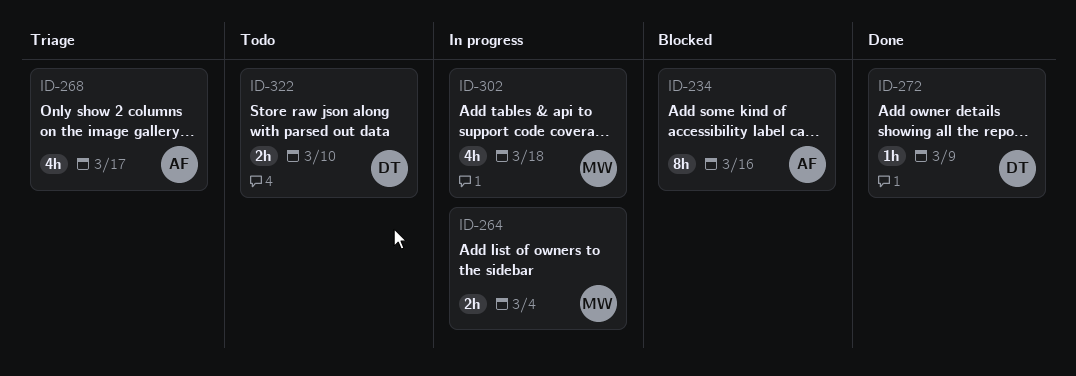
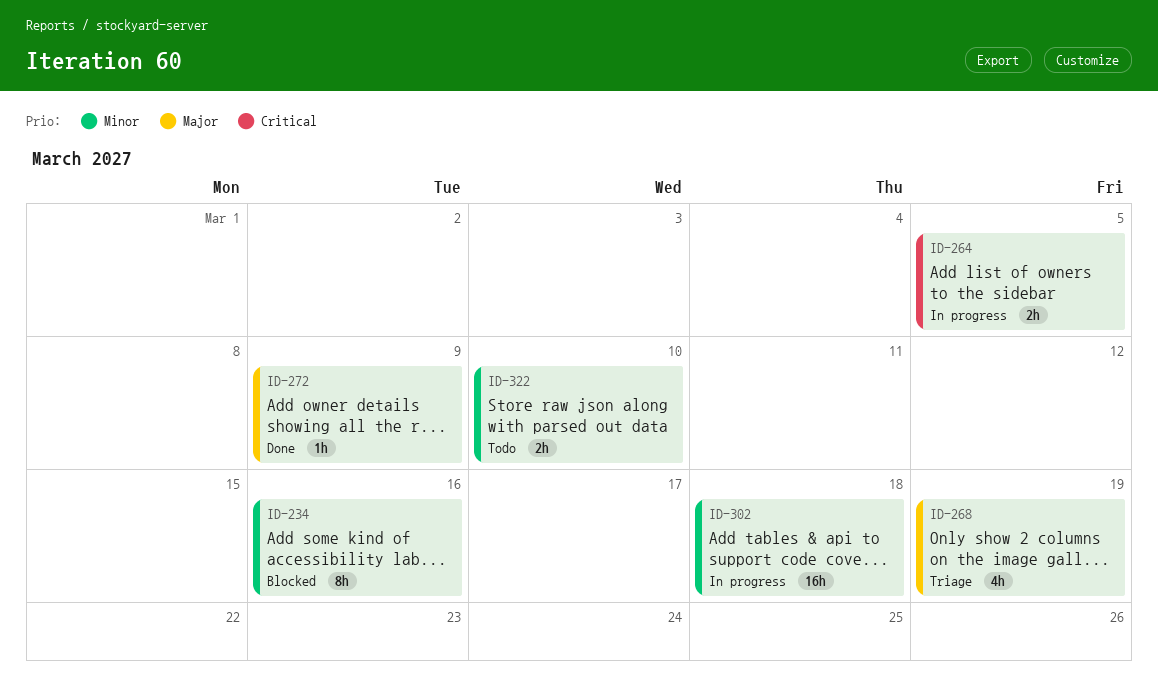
ID-264, due: Mar 4 -> Mar 5
ID-268, due: Mar 17 -> Mar 19
ID-302, estimate: 4h -> 16h

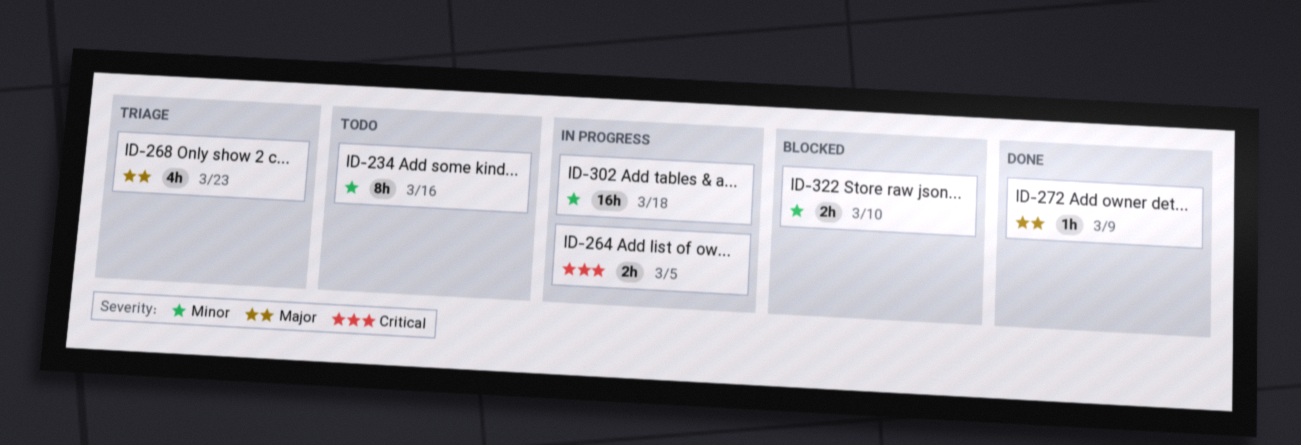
ID-234, status: Blocked -> Todo
ID-268, due: Mar 19 -> Mar 23
ID-322, status: Todo -> Blocked

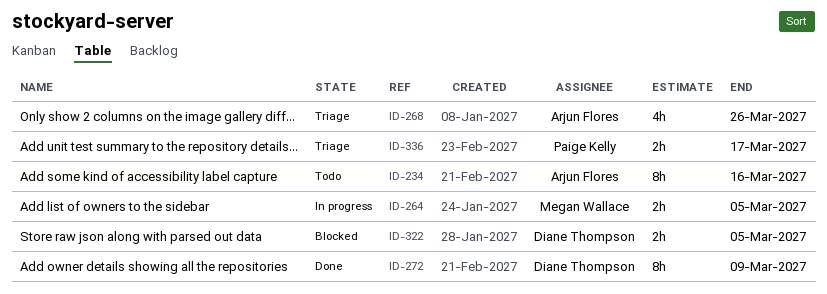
ID-268, due: Mar 23 -> Mar 26
ID-272, estimate: 1h -> 8h
ID-302: present -> none
ID-322, due: Mar 10 -> Mar 5
ID-336: none -> present

